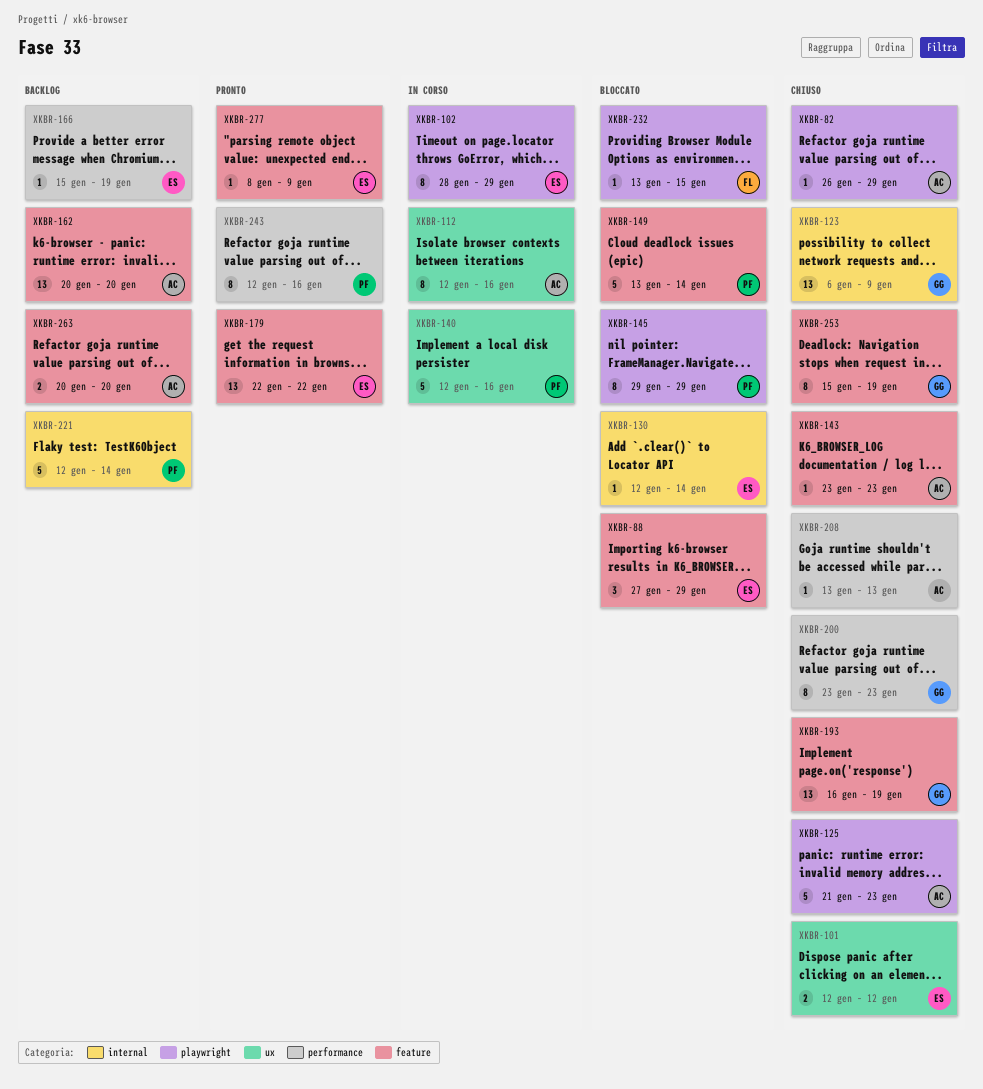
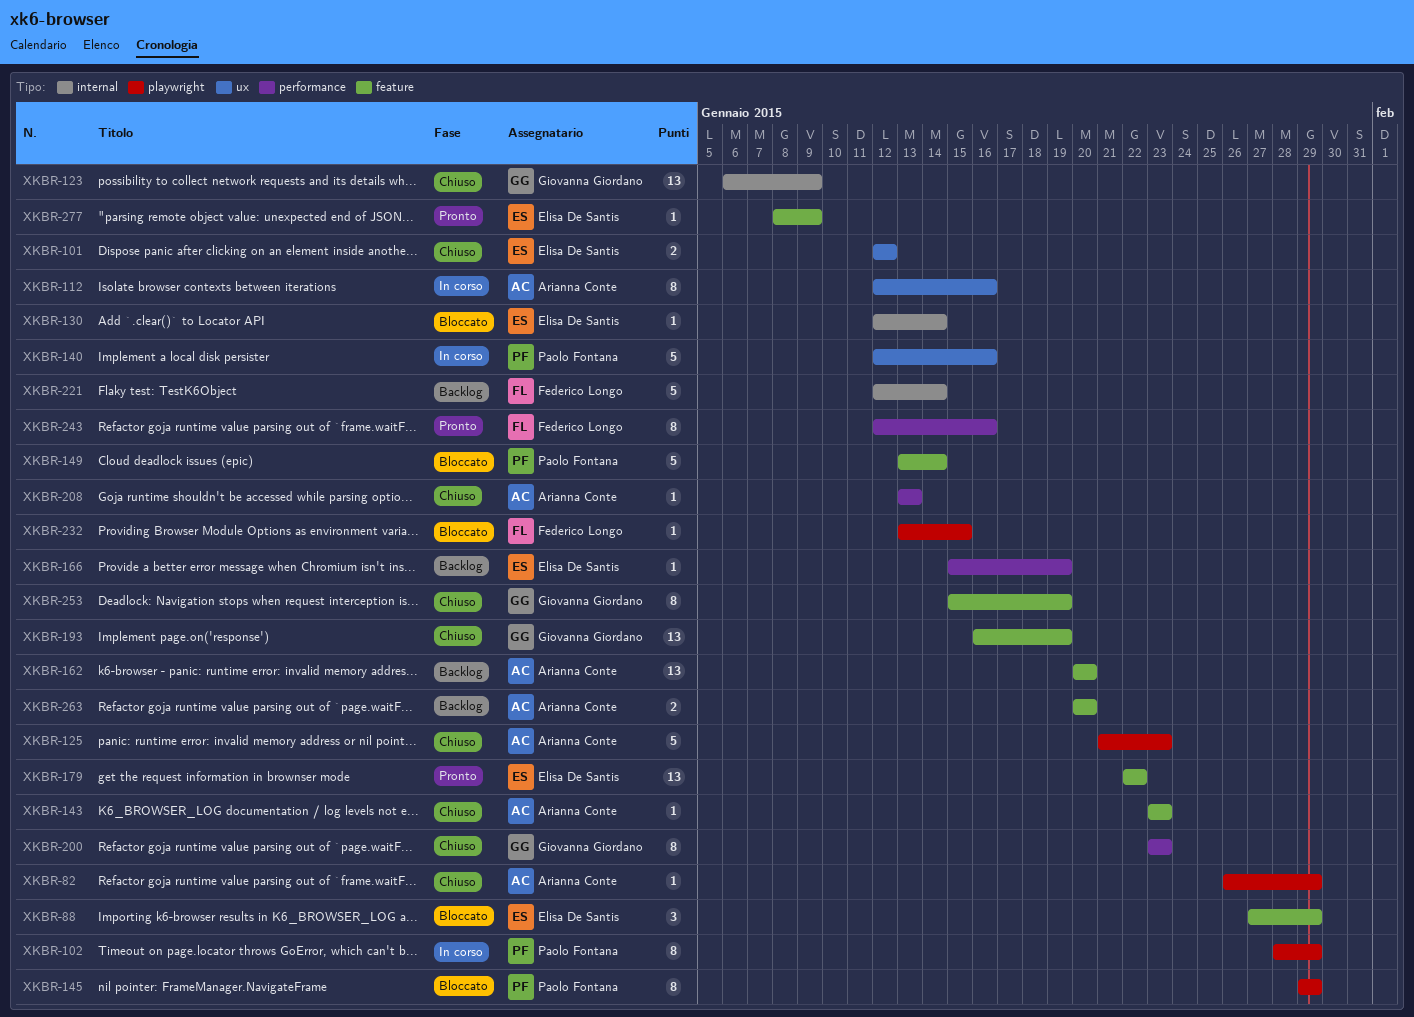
XKBR-102, owner: Elisa De Santis -> Paolo Fontana
XKBR-221, owner: Paolo Fontana -> Federico Longo
XKBR-243, owner: Paolo Fontana -> Federico Longo

